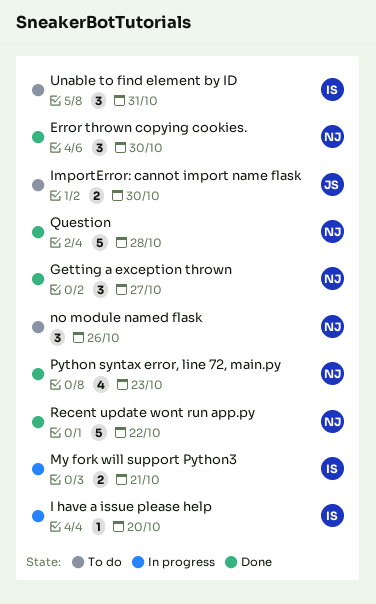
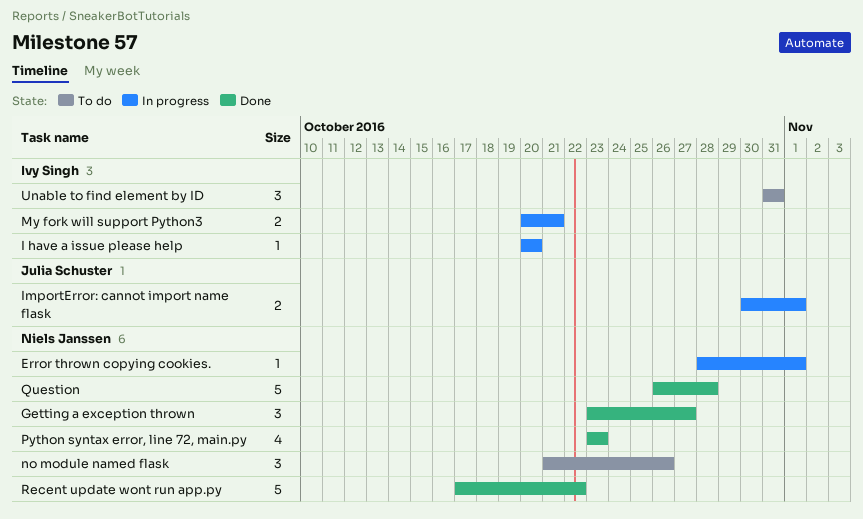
Error thrown copying cookies., status: Done -> In progress
Error thrown copying cookies., estimate: 3 -> 1
Error thrown copying cookies., due: Oct 30 -> Nov 1
ImportError: cannot import name flask, status: To do -> In progress
ImportError: cannot import name flask, due: Oct 30 -> Nov 1

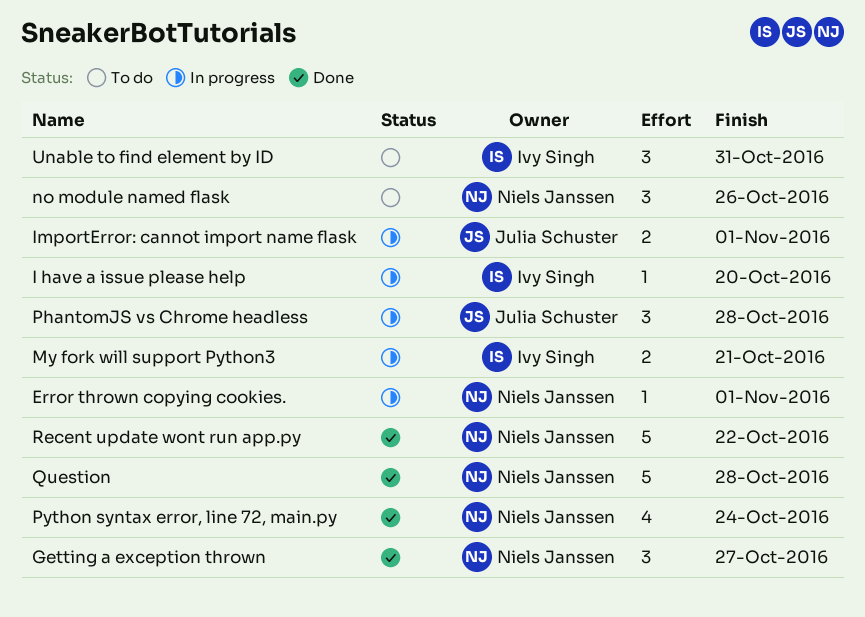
PhantomJS vs Chrome headless: none -> present
Python syntax error, line 72, main.py, due: Oct 23 -> Oct 24

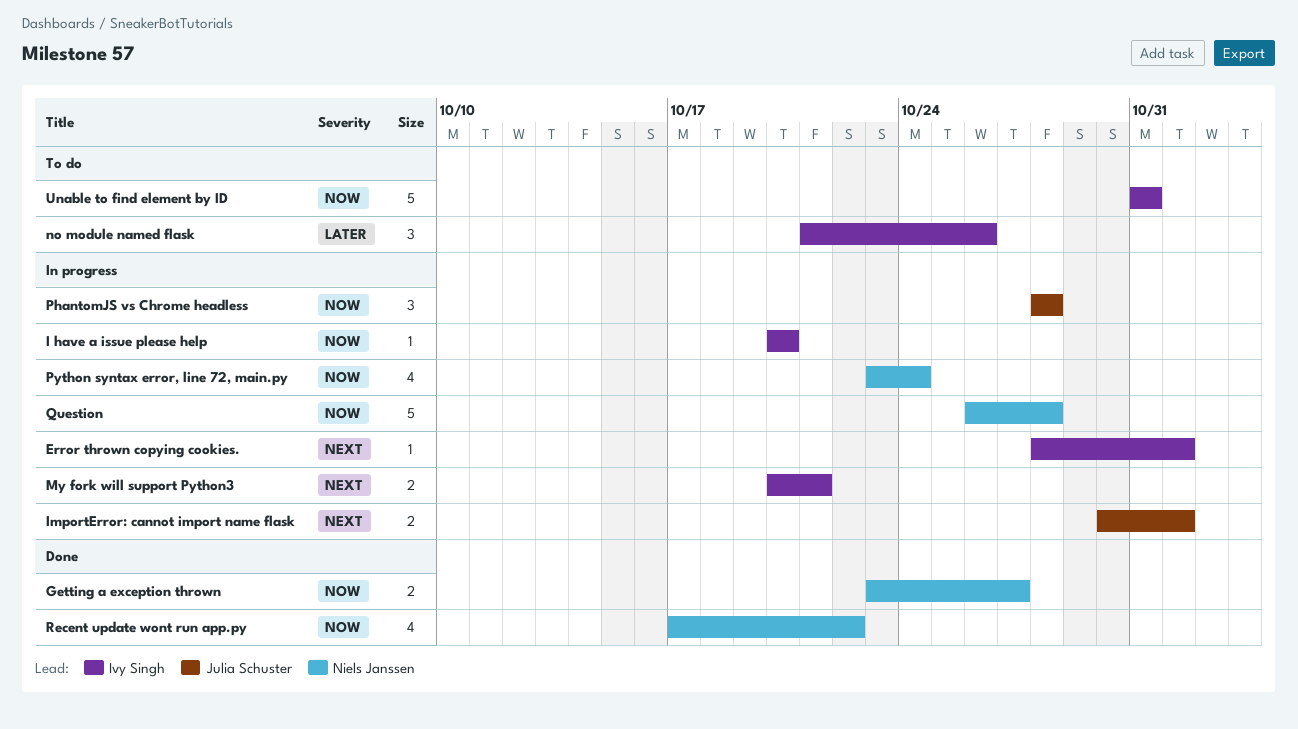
Error thrown copying cookies., owner: Niels Janssen -> Ivy Singh
Getting a exception thrown, estimate: 3 -> 2
no module named flask, owner: Niels Janssen -> Ivy Singh
Python syntax error, line 72, main.py, status: Done -> In progress
Question, status: Done -> In progress
Recent update wont run app.py, estimate: 5 -> 4
Unable to find element by ID, estimate: 3 -> 5

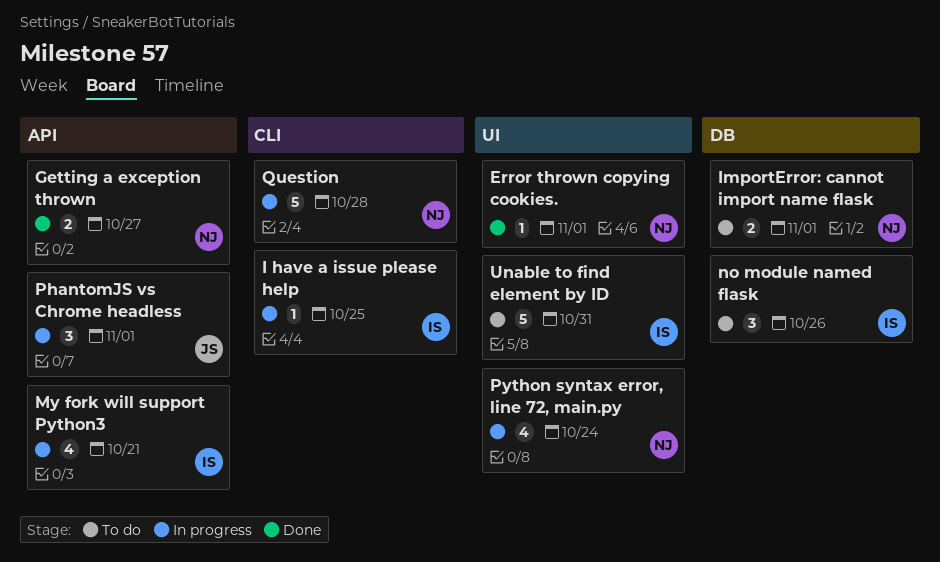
Error thrown copying cookies., status: In progress -> Done
Error thrown copying cookies., owner: Ivy Singh -> Niels Janssen
I have a issue please help, due: Oct 20 -> Oct 25
ImportError: cannot import name flask, status: In progress -> To do
ImportError: cannot import name flask, owner: Julia Schuster -> Niels Janssen
My fork will support Python3, estimate: 2 -> 4
PhantomJS vs Chrome headless, due: Oct 28 -> Nov 1
Recent update wont run app.py: present -> none

